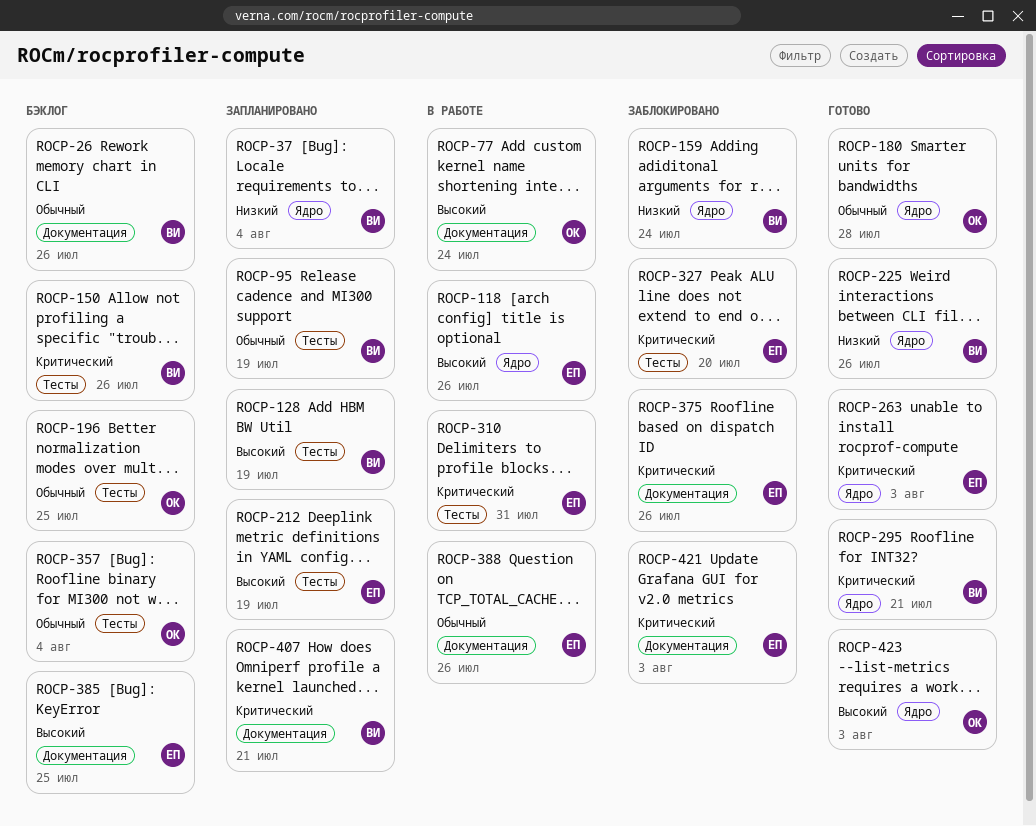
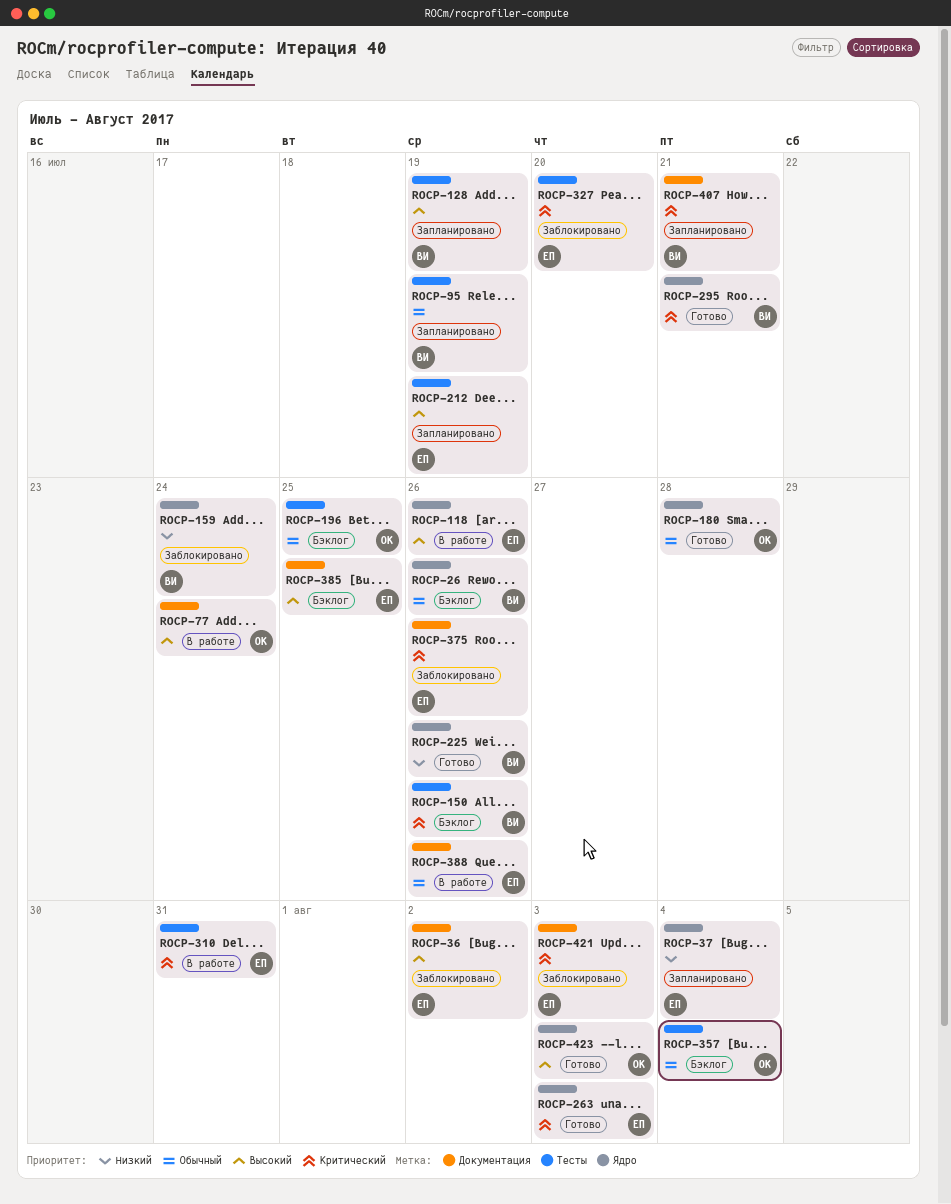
ROCP-26, label: Документация -> Ядро
ROCP-36: none -> present
ROCP-37, owner: ВИ -> ЕП

